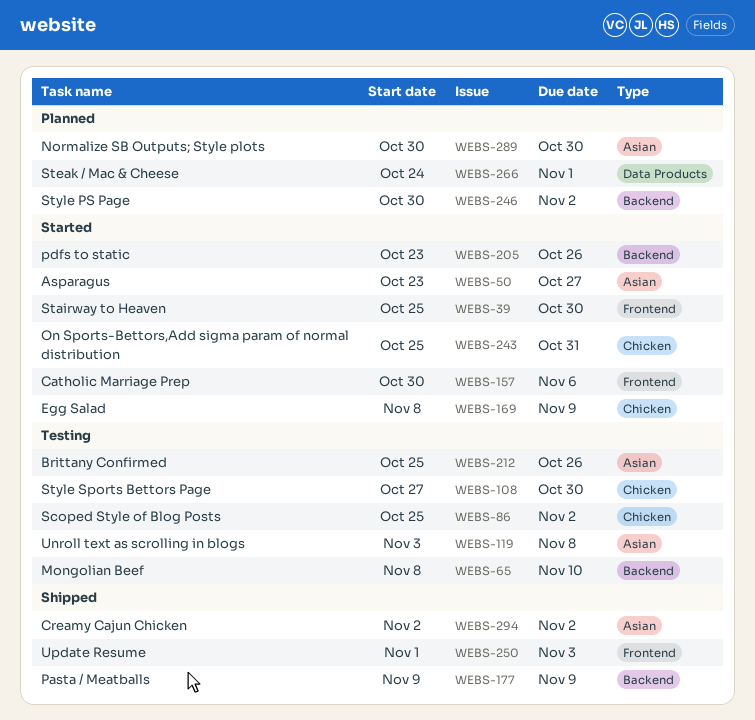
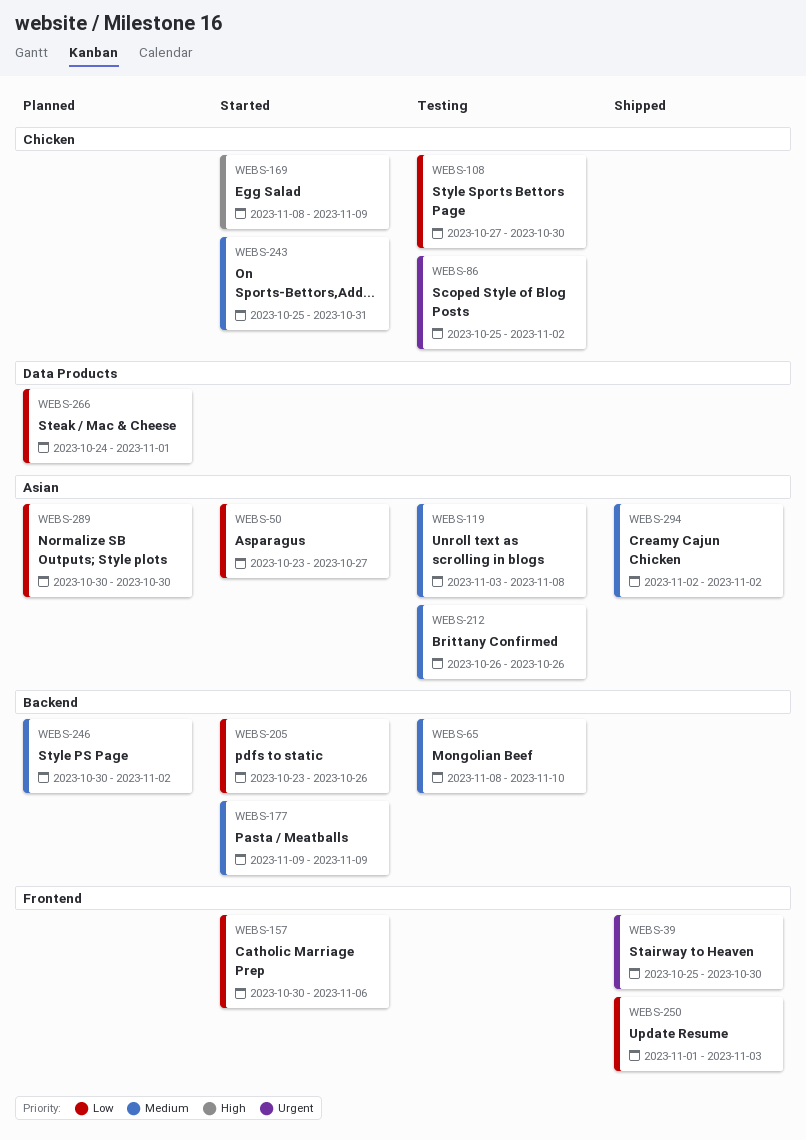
WEBS-39, status: Started -> Shipped
WEBS-177, status: Shipped -> Started
WEBS-212, start: Oct 25 -> Oct 26

